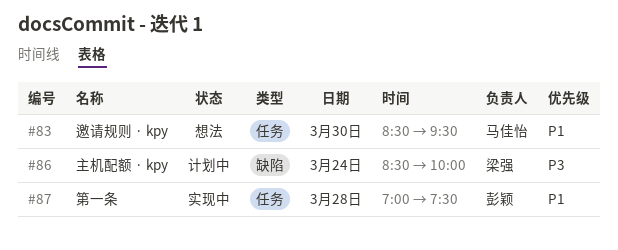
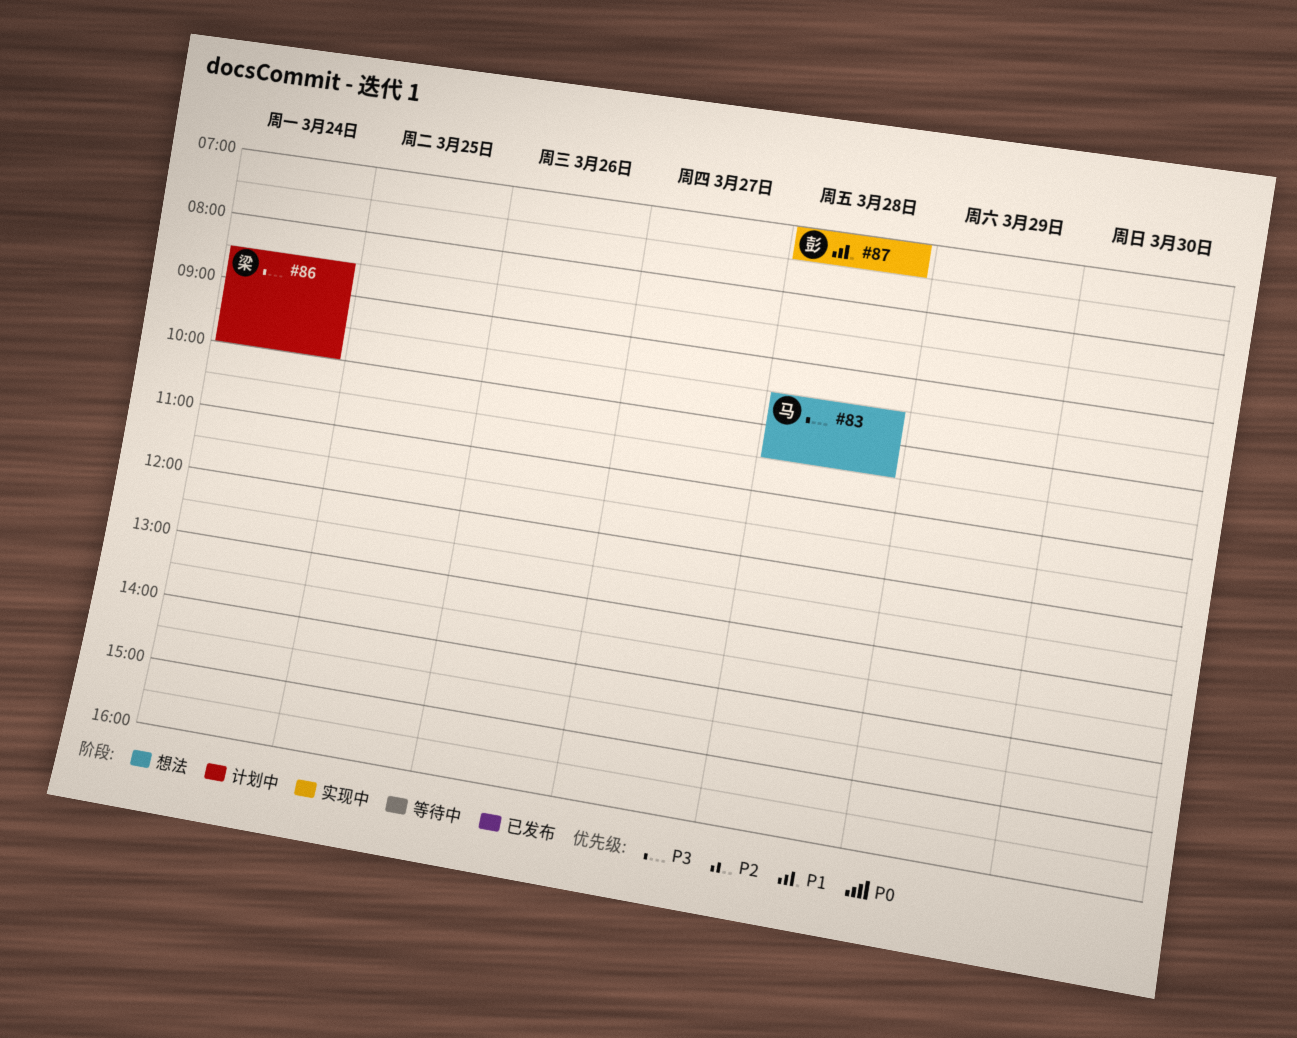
#83, priority: P1 -> P3
#83, day: Mar 30 -> Mar 28
#83, begins: 08:30 -> 09:30
#83, ends: 09:30 -> 10:30

